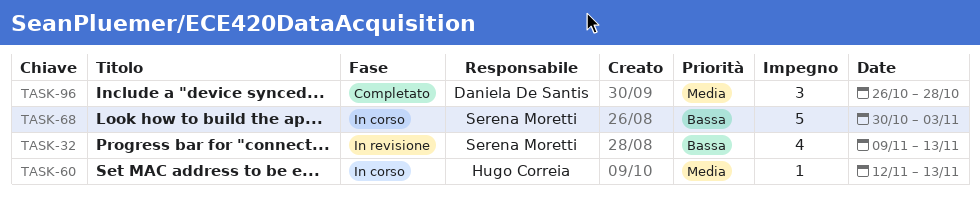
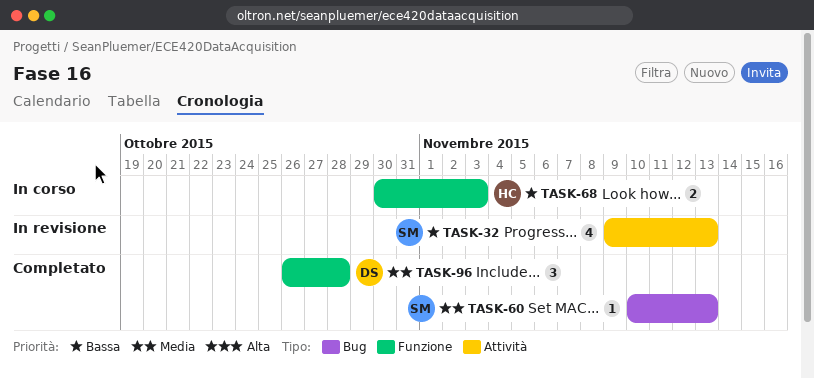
TASK-60, status: In corso -> Completato
TASK-60, owner: Hugo Correia -> Serena Moretti
TASK-60, start: Nov 12 -> Nov 10
TASK-68, owner: Serena Moretti -> Hugo Correia
TASK-68, estimate: 5 -> 2

